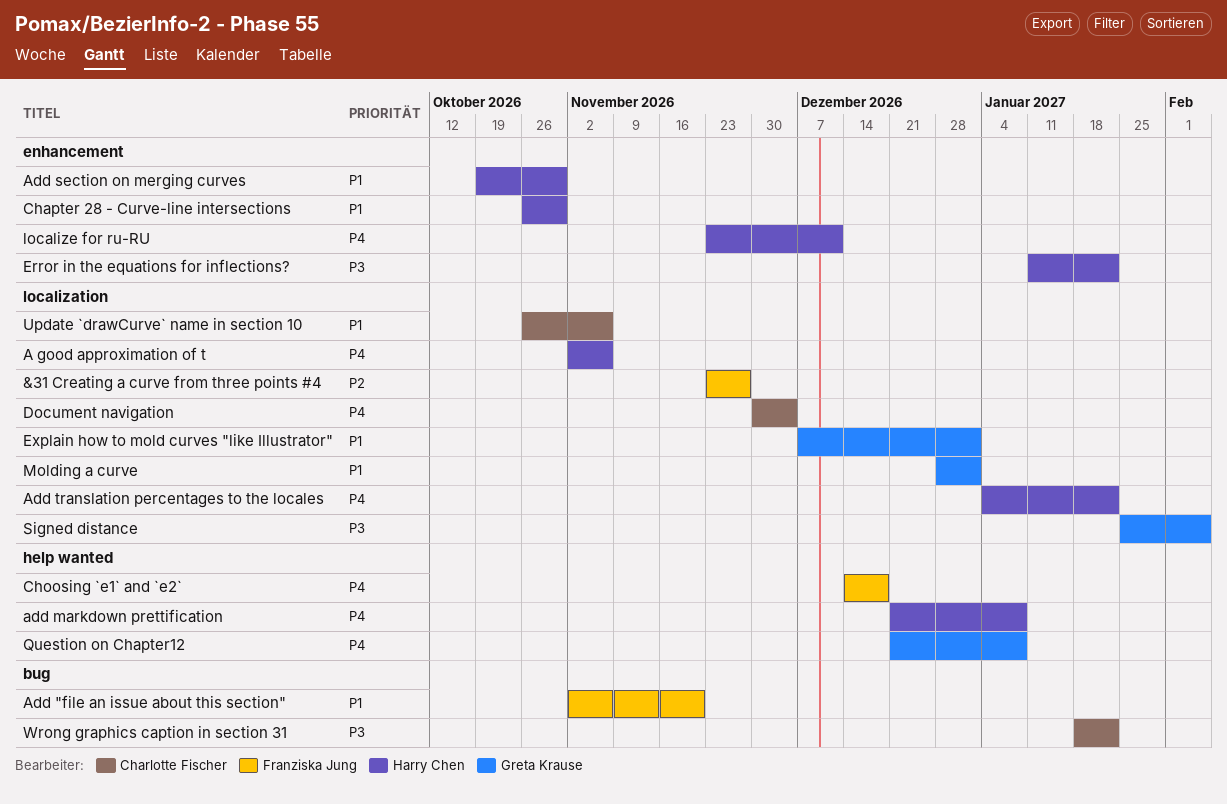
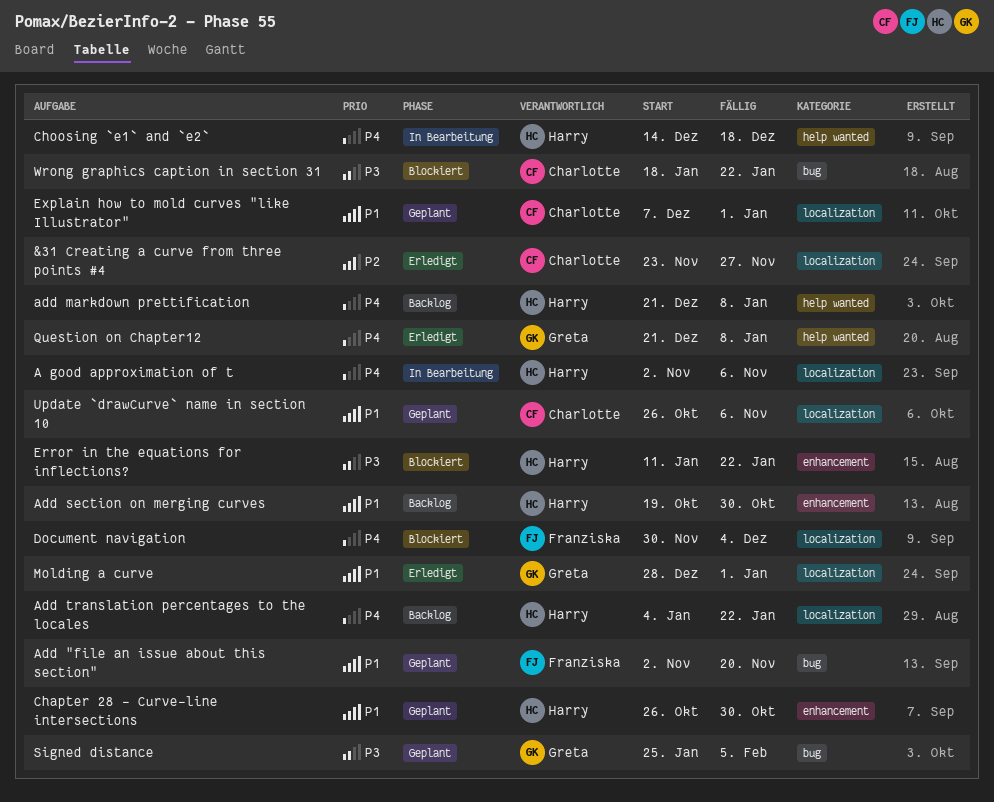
&31 Creating a curve from three points #4, owner: Franziska Jung -> Charlotte Fischer
Choosing `e1` and `e2`, owner: Franziska Jung -> Harry Chen
Document navigation, owner: Charlotte Fischer -> Franziska Jung
Explain how to mold curves "like Illustrator", owner: Greta Krause -> Charlotte Fischer
localize for ru-RU: present -> none
Signed distance, label: localization -> bug

